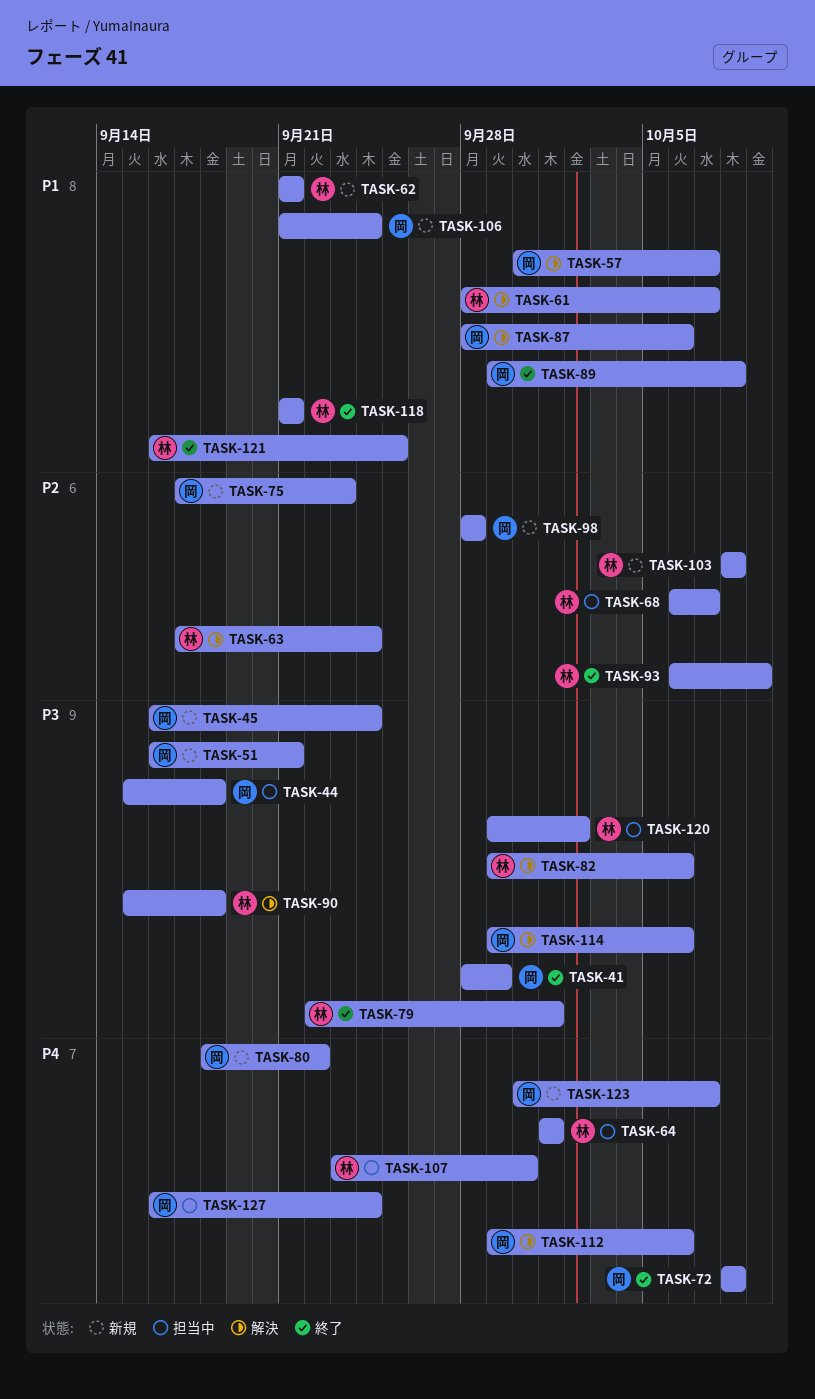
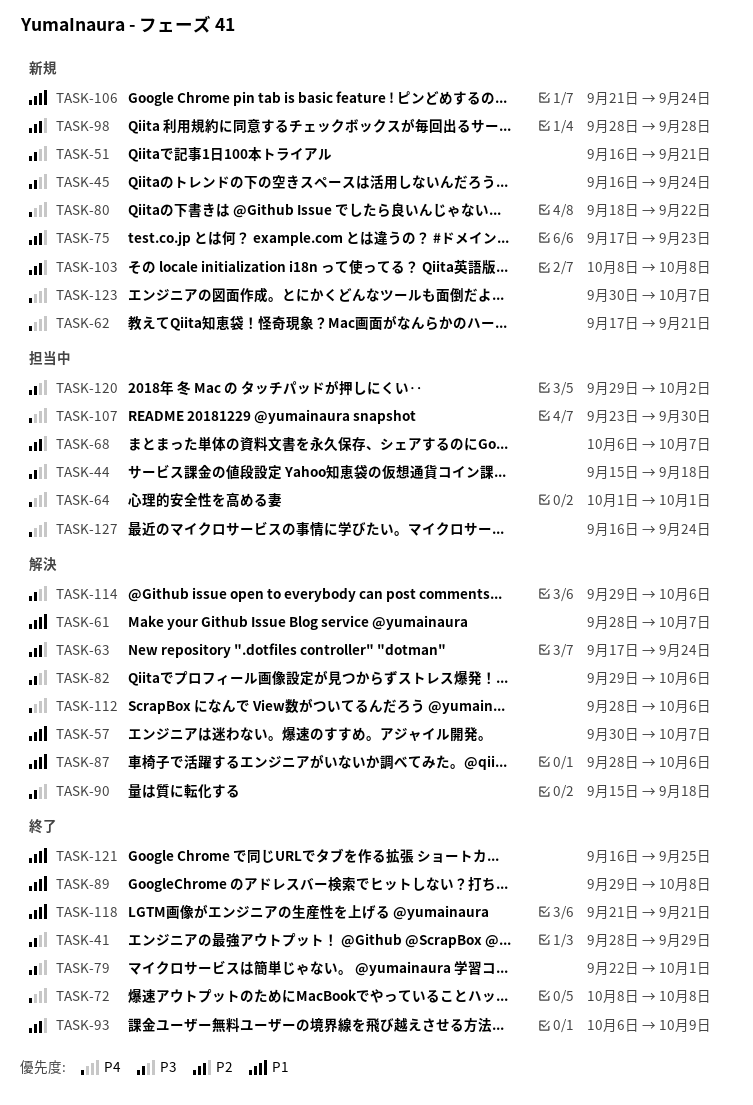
TASK-62, priority: P1 -> P4
TASK-62, start: Sep 21 -> Sep 17
TASK-112, start: Sep 29 -> Sep 28

